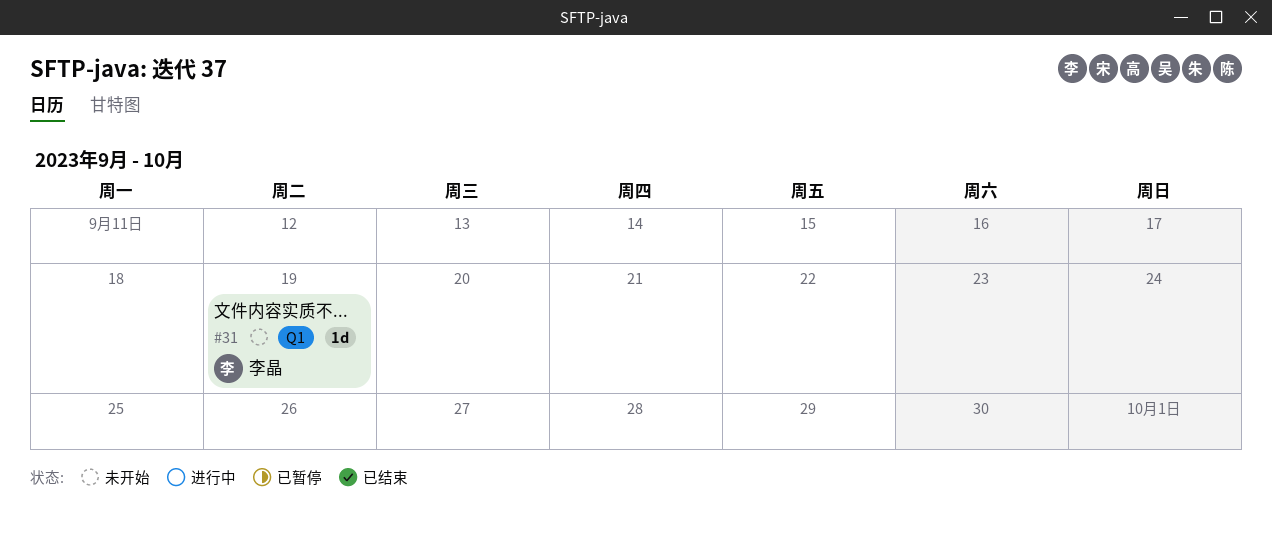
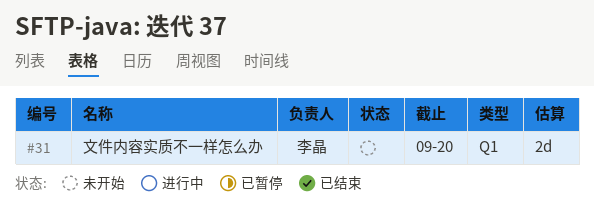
#31, estimate: 1d -> 2d
#31, due: Sep 19 -> Sep 20

